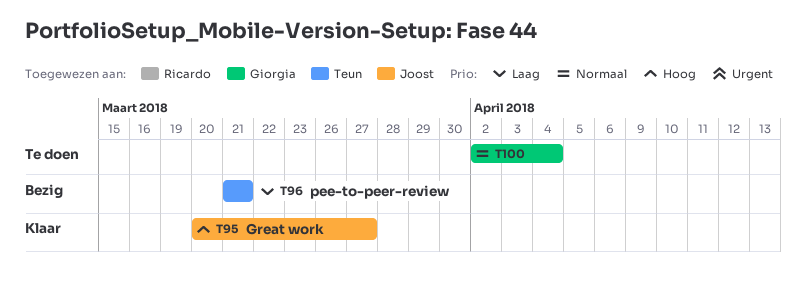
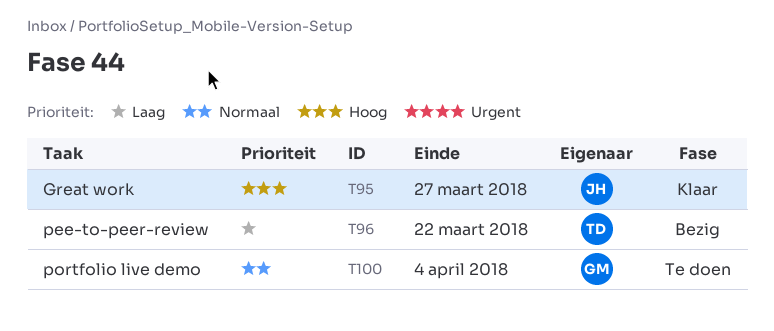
T96, due: Mar 21 -> Mar 22

